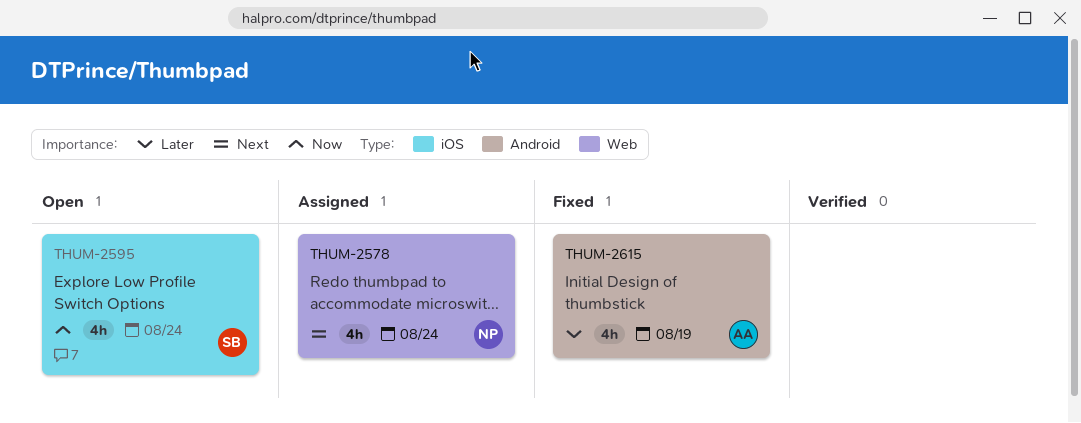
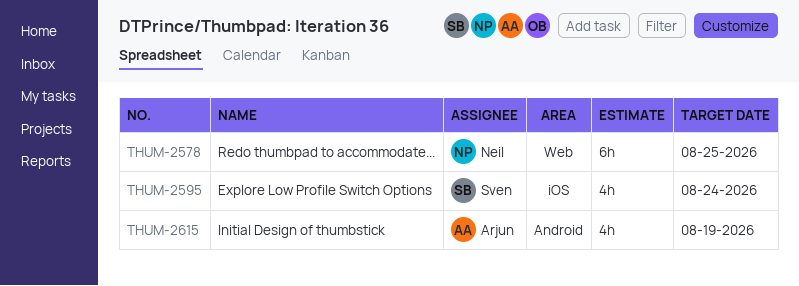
THUM-2578, estimate: 4h -> 6h
THUM-2578, due: Aug 24 -> Aug 25

